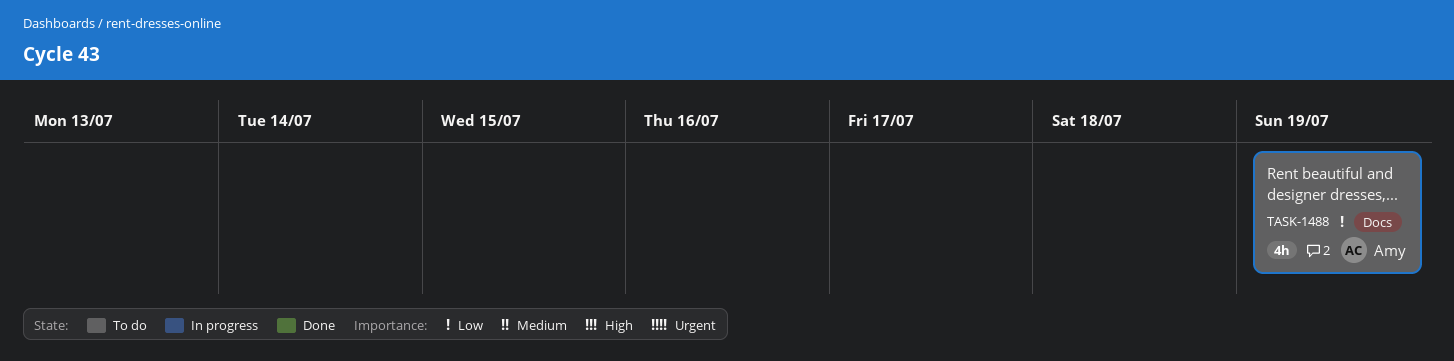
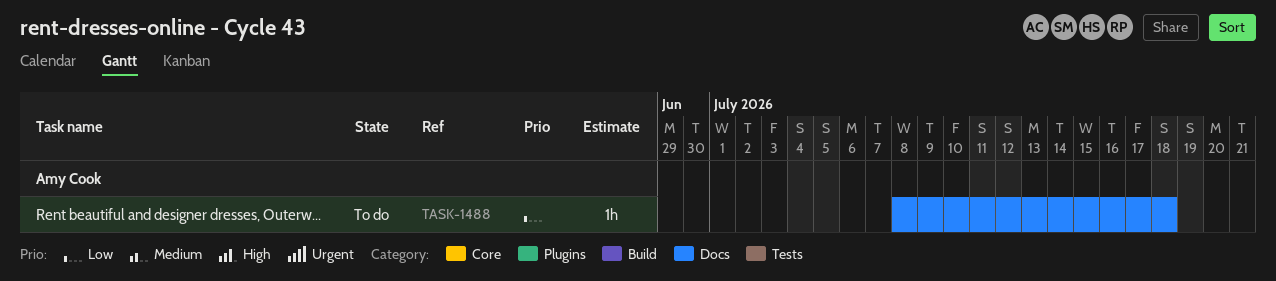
TASK-1488, estimate: 4h -> 1h
TASK-1488, due: Jul 19 -> Jul 18

